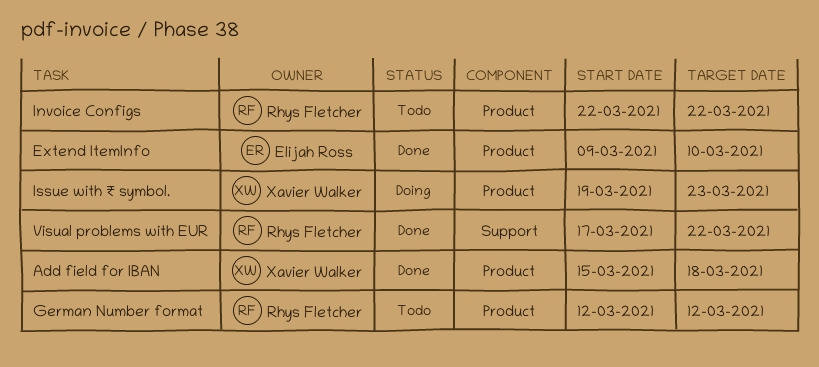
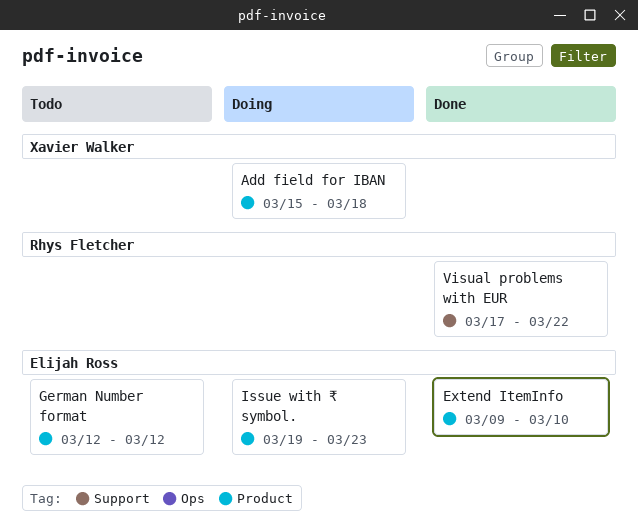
Add field for IBAN, status: Done -> Doing
German Number format, owner: Rhys Fletcher -> Elijah Ross
Invoice Configs: present -> none
Issue with ₹ symbol., owner: Xavier Walker -> Elijah Ross

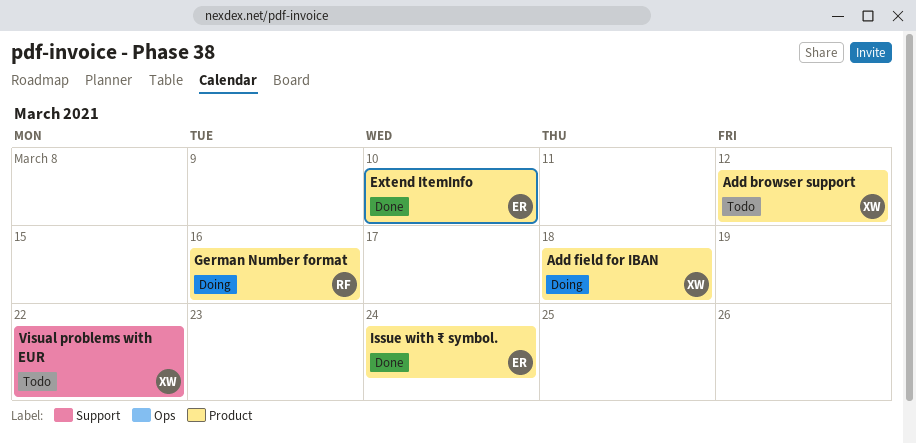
Add browser support: none -> present
German Number format, status: Todo -> Doing
German Number format, owner: Elijah Ross -> Rhys Fletcher
German Number format, due: Mar 12 -> Mar 16
Issue with ₹ symbol., status: Doing -> Done
Issue with ₹ symbol., due: Mar 23 -> Mar 24
Visual problems with EUR, status: Done -> Todo
Visual problems with EUR, owner: Rhys Fletcher -> Xavier Walker

